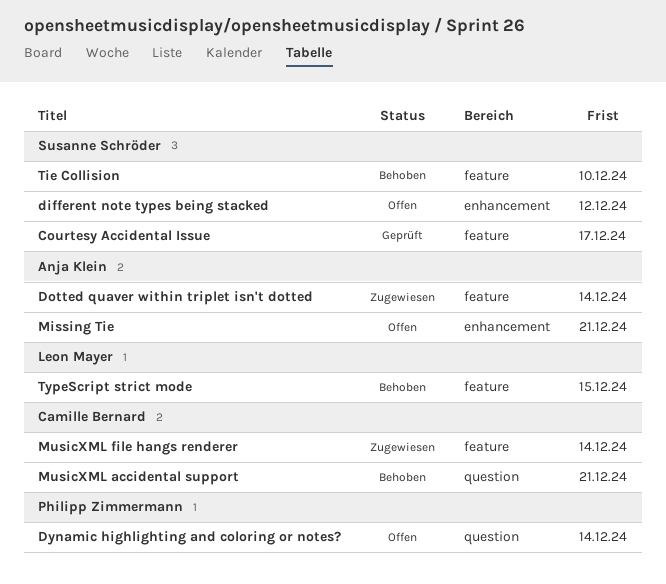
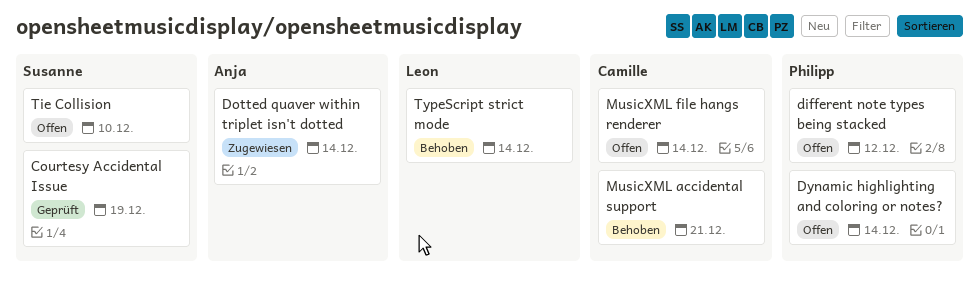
Courtesy Accidental Issue, due: Dec 17 -> Dec 19
different note types being stacked, owner: Susanne Schröder -> Philipp Zimmermann
Missing Tie: present -> none
MusicXML file hangs renderer, status: Zugewiesen -> Offen
Tie Collision, status: Behoben -> Offen
TypeScript strict mode, due: Dec 15 -> Dec 14

